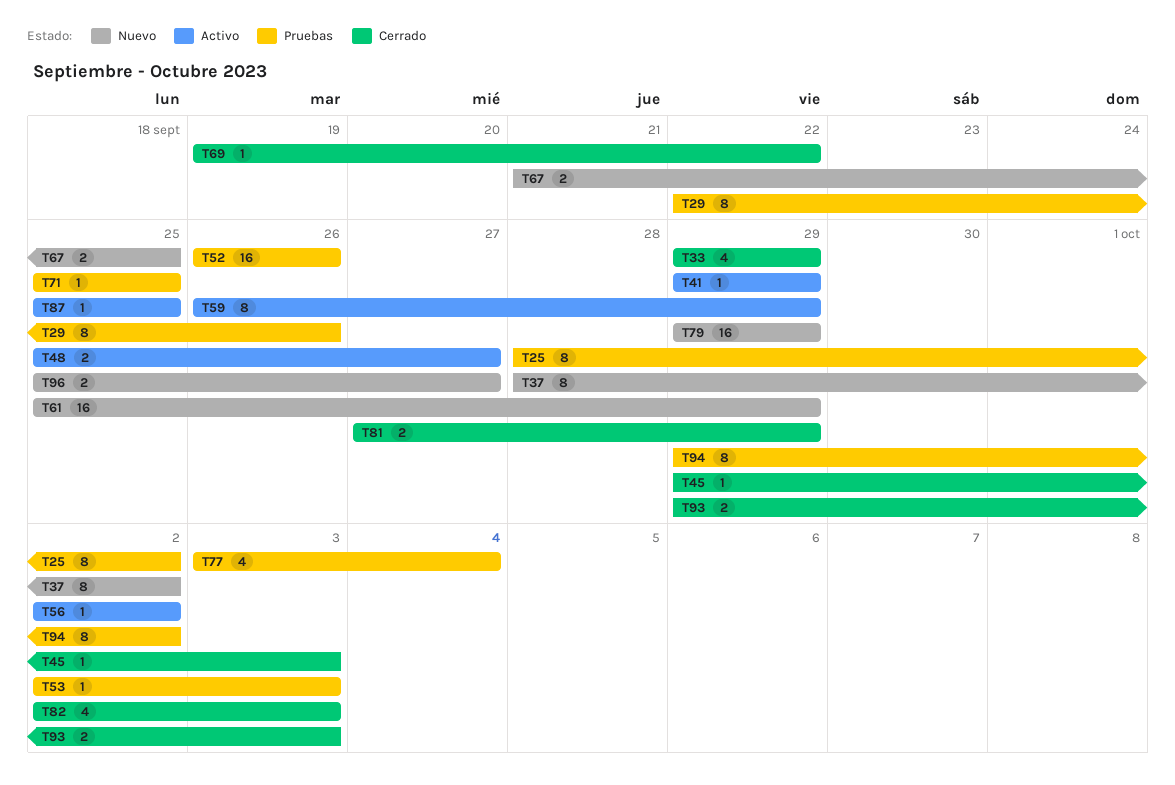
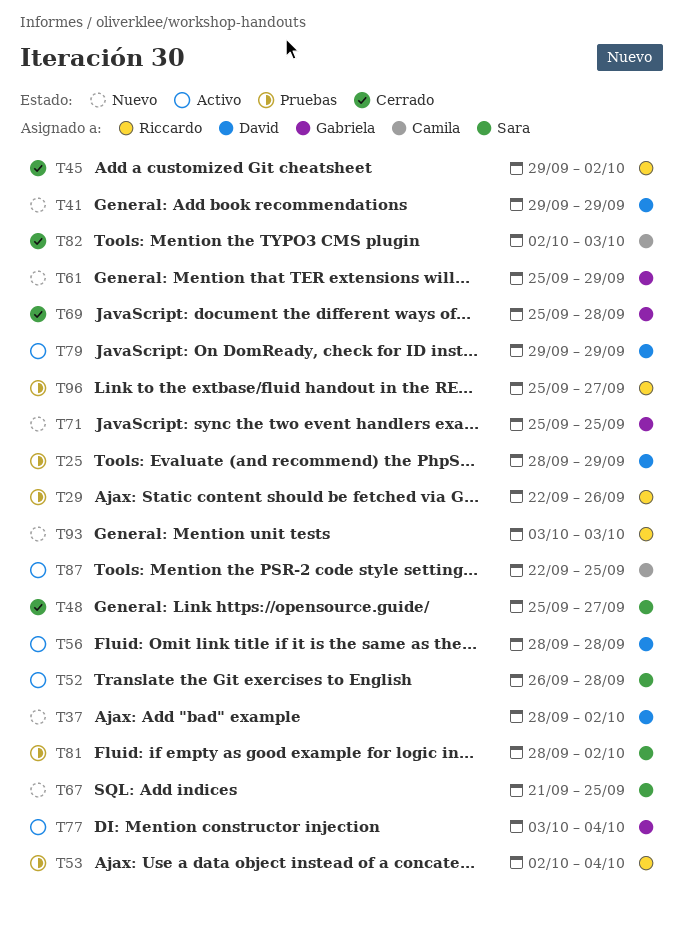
T25, due: Oct 2 -> Sep 29
T33: present -> none
T41, status: Activo -> Nuevo
T45, due: Oct 3 -> Oct 2
T48, status: Activo -> Cerrado
T52, status: Pruebas -> Activo
T52, due: Sep 26 -> Sep 28
T53, due: Oct 3 -> Oct 4
T56, start: Oct 2 -> Sep 28
T56, due: Oct 2 -> Sep 28
T59: present -> none
T69, start: Sep 19 -> Sep 25
T69, due: Sep 22 -> Sep 28
T71, status: Pruebas -> Nuevo
T77, status: Pruebas -> Activo
T79, status: Nuevo -> Activo
T81, status: Cerrado -> Pruebas
T81, start: Sep 27 -> Sep 28
T81, due: Sep 29 -> Oct 2
T87, start: Sep 25 -> Sep 22
T93, status: Cerrado -> Nuevo
T93, start: Sep 29 -> Oct 3
T94: present -> none
T96, status: Nuevo -> Pruebas

